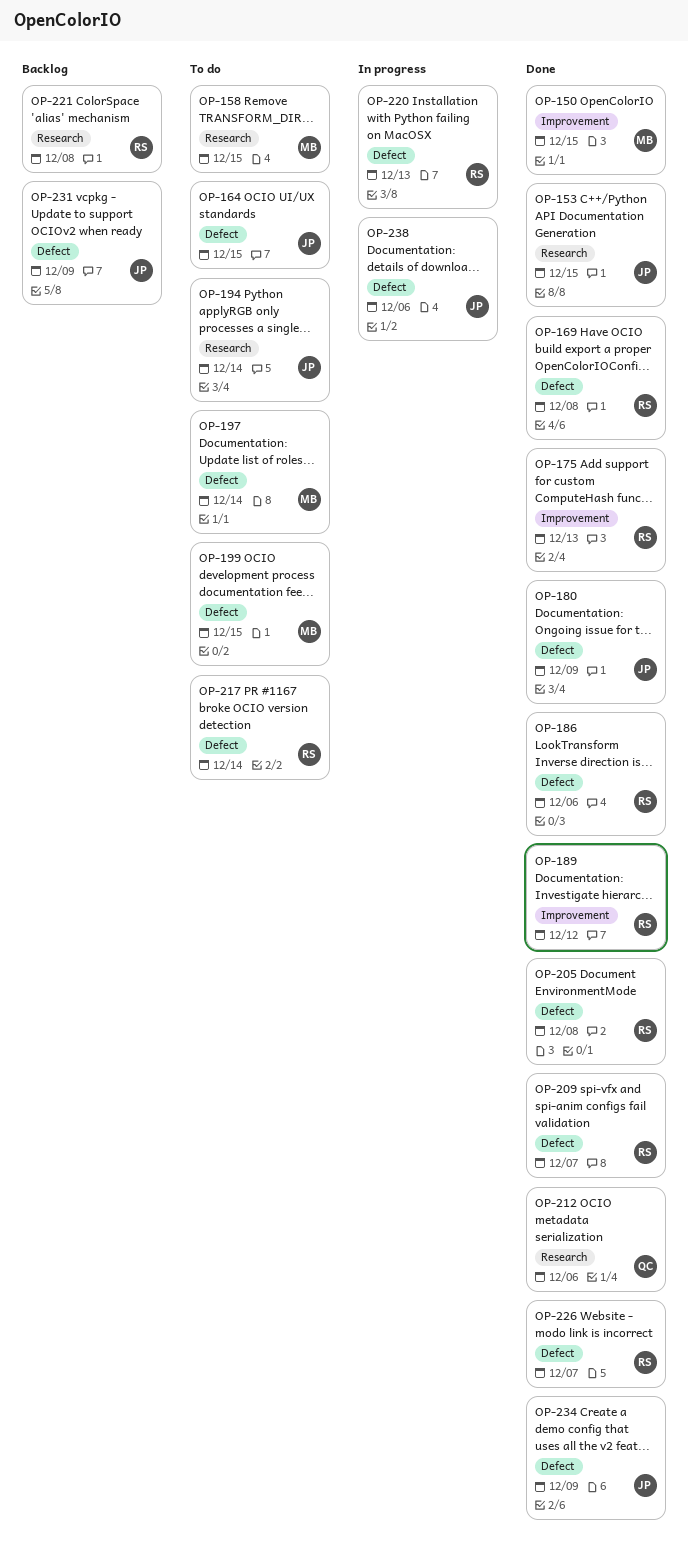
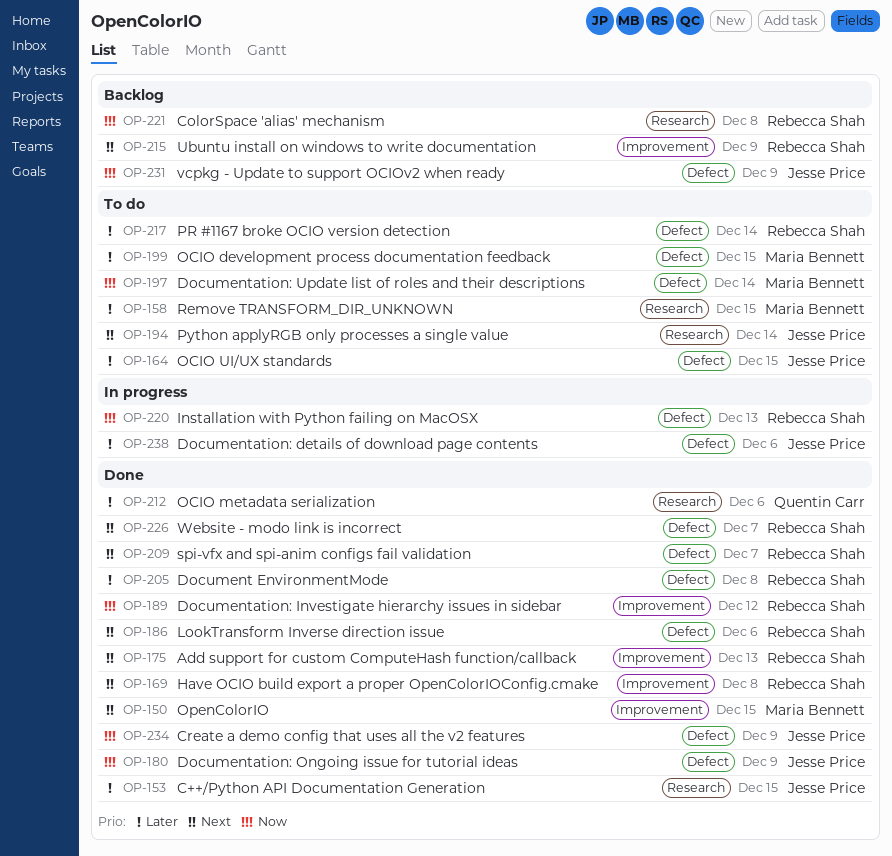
OP-169, label: Defect -> Improvement
OP-215: none -> present

